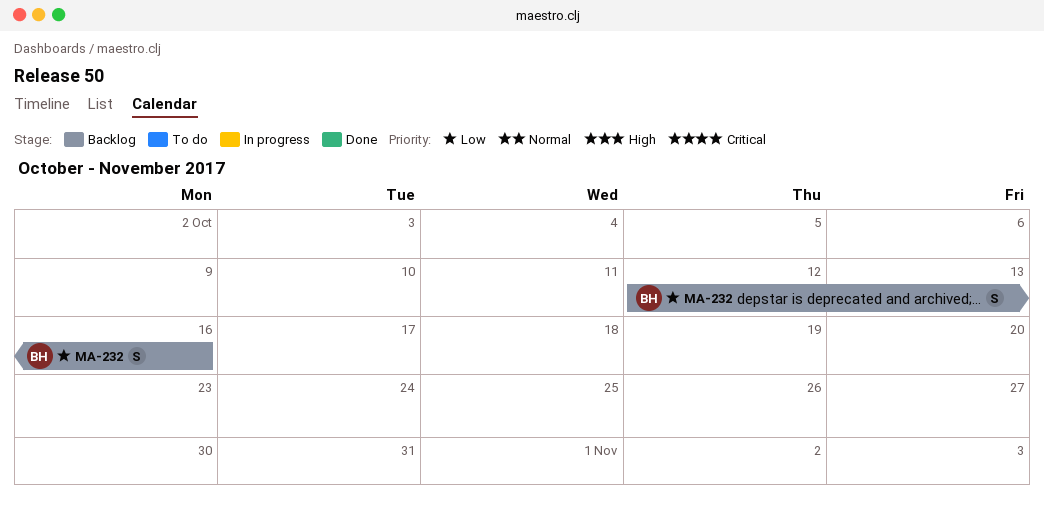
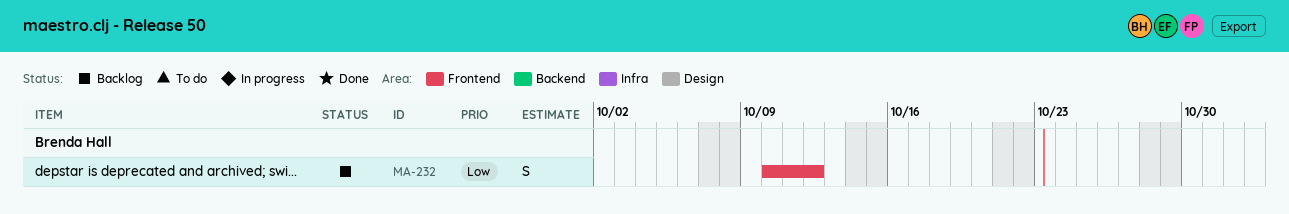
MA-232, start: Oct 12 -> Oct 10
MA-232, due: Oct 16 -> Oct 12

